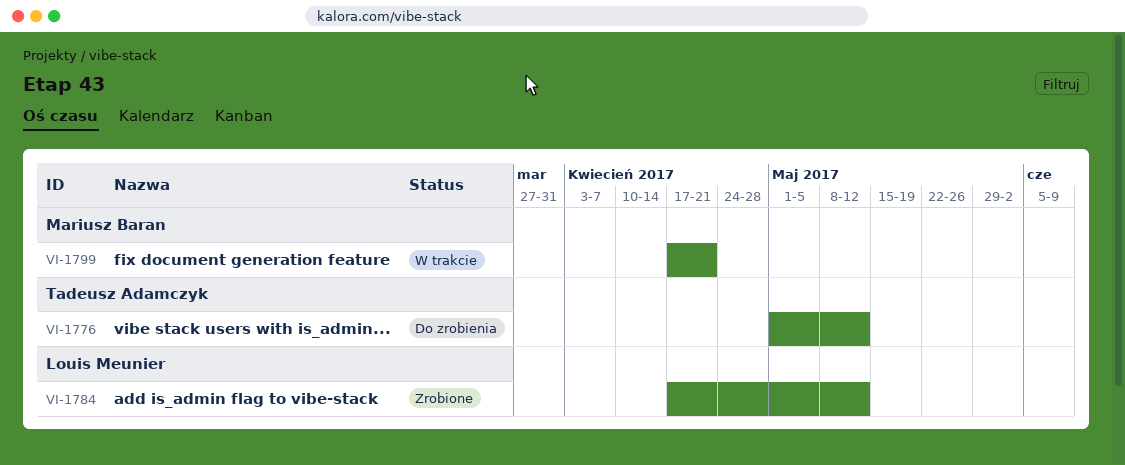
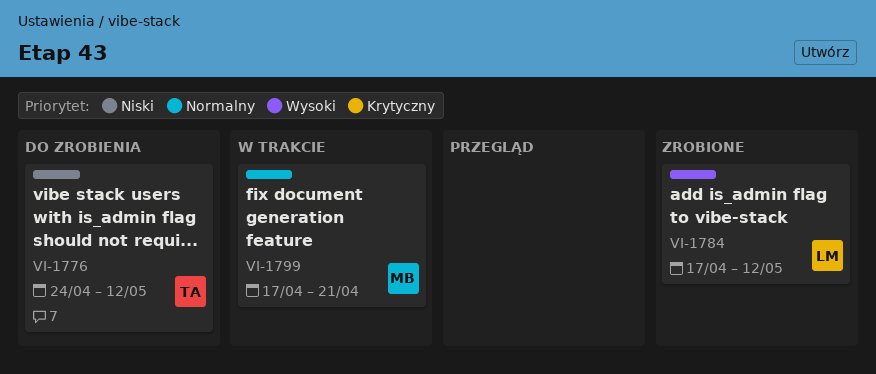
VI-1776, start: May 1 -> Apr 24

